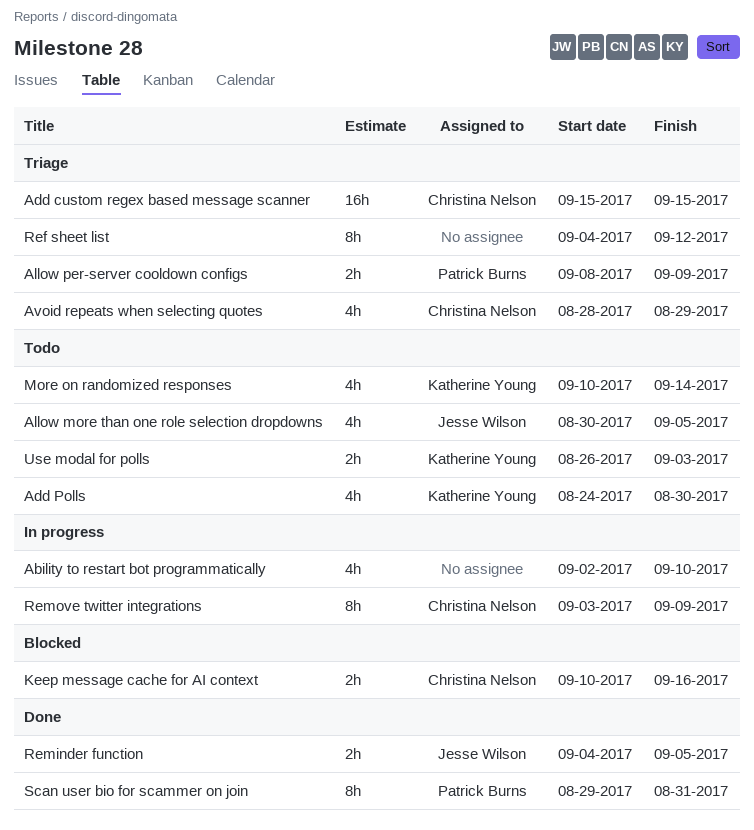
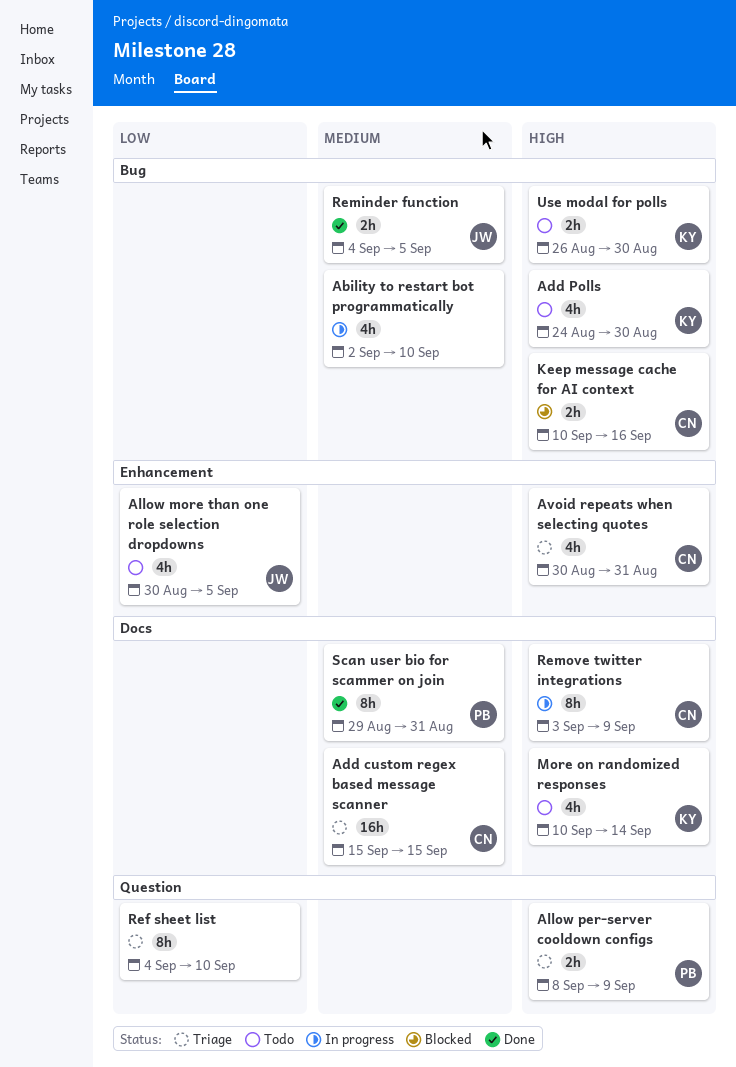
Avoid repeats when selecting quotes, start: Aug 28 -> Aug 30
Avoid repeats when selecting quotes, due: Aug 29 -> Aug 31
Ref sheet list, due: Sep 12 -> Sep 10
Use modal for polls, due: Sep 3 -> Aug 30

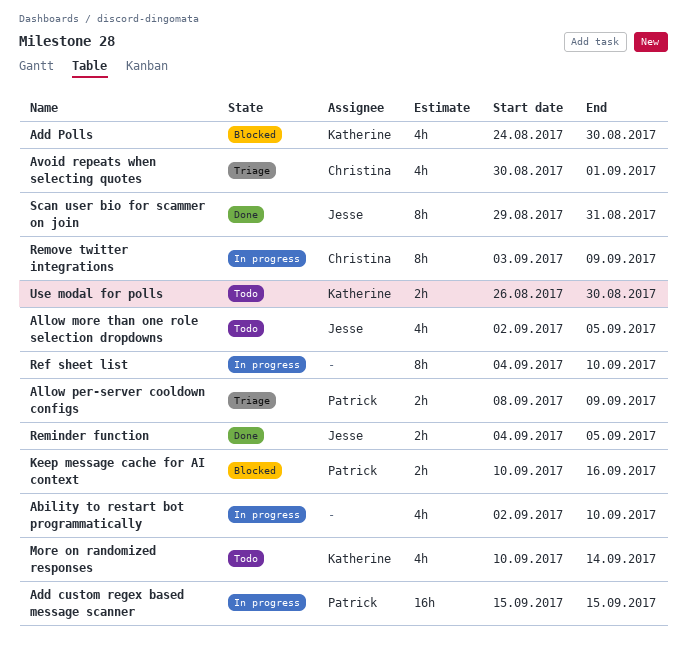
Add custom regex based message scanner, status: Triage -> In progress
Add custom regex based message scanner, owner: Christina -> Patrick
Add Polls, status: Todo -> Blocked
Allow more than one role selection dropdowns, start: Aug 30 -> Sep 2
Avoid repeats when selecting quotes, due: Aug 31 -> Sep 1
Keep message cache for AI context, owner: Christina -> Patrick
Ref sheet list, status: Triage -> In progress
Scan user bio for scammer on join, owner: Patrick -> Jesse

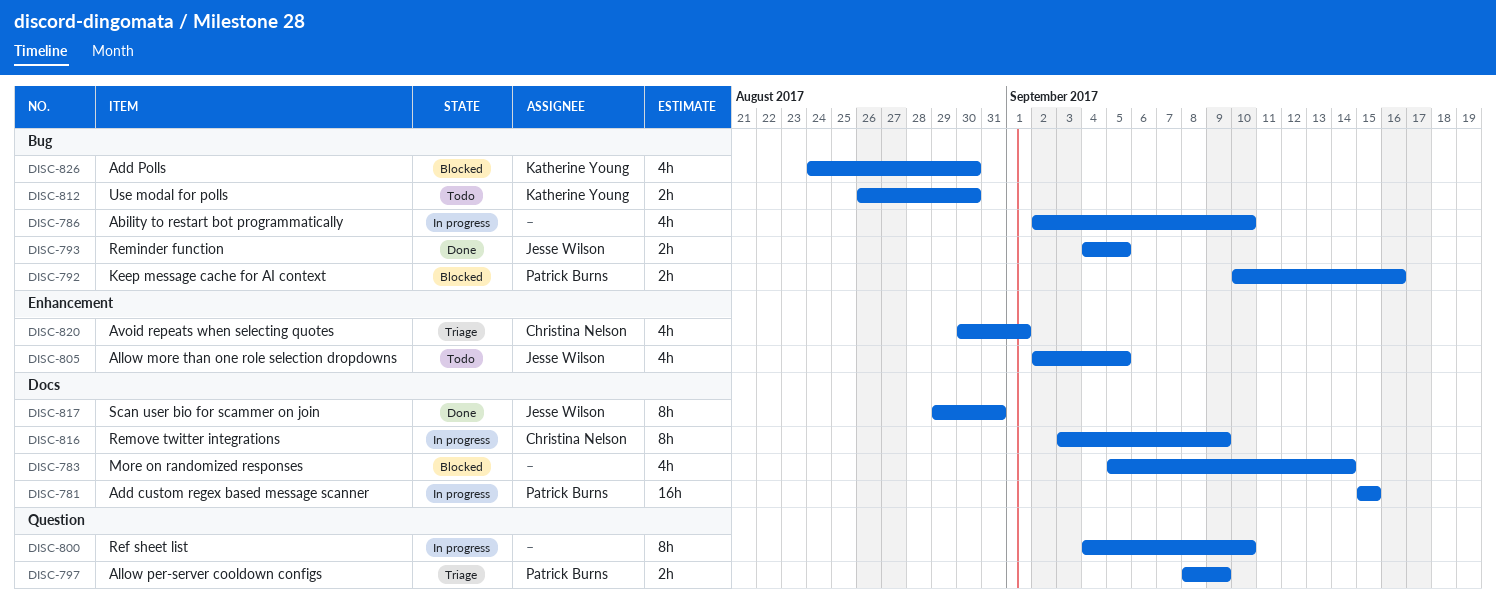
More on randomized responses, status: Todo -> Blocked
More on randomized responses, owner: Katherine Young -> none
More on randomized responses, start: Sep 10 -> Sep 5

